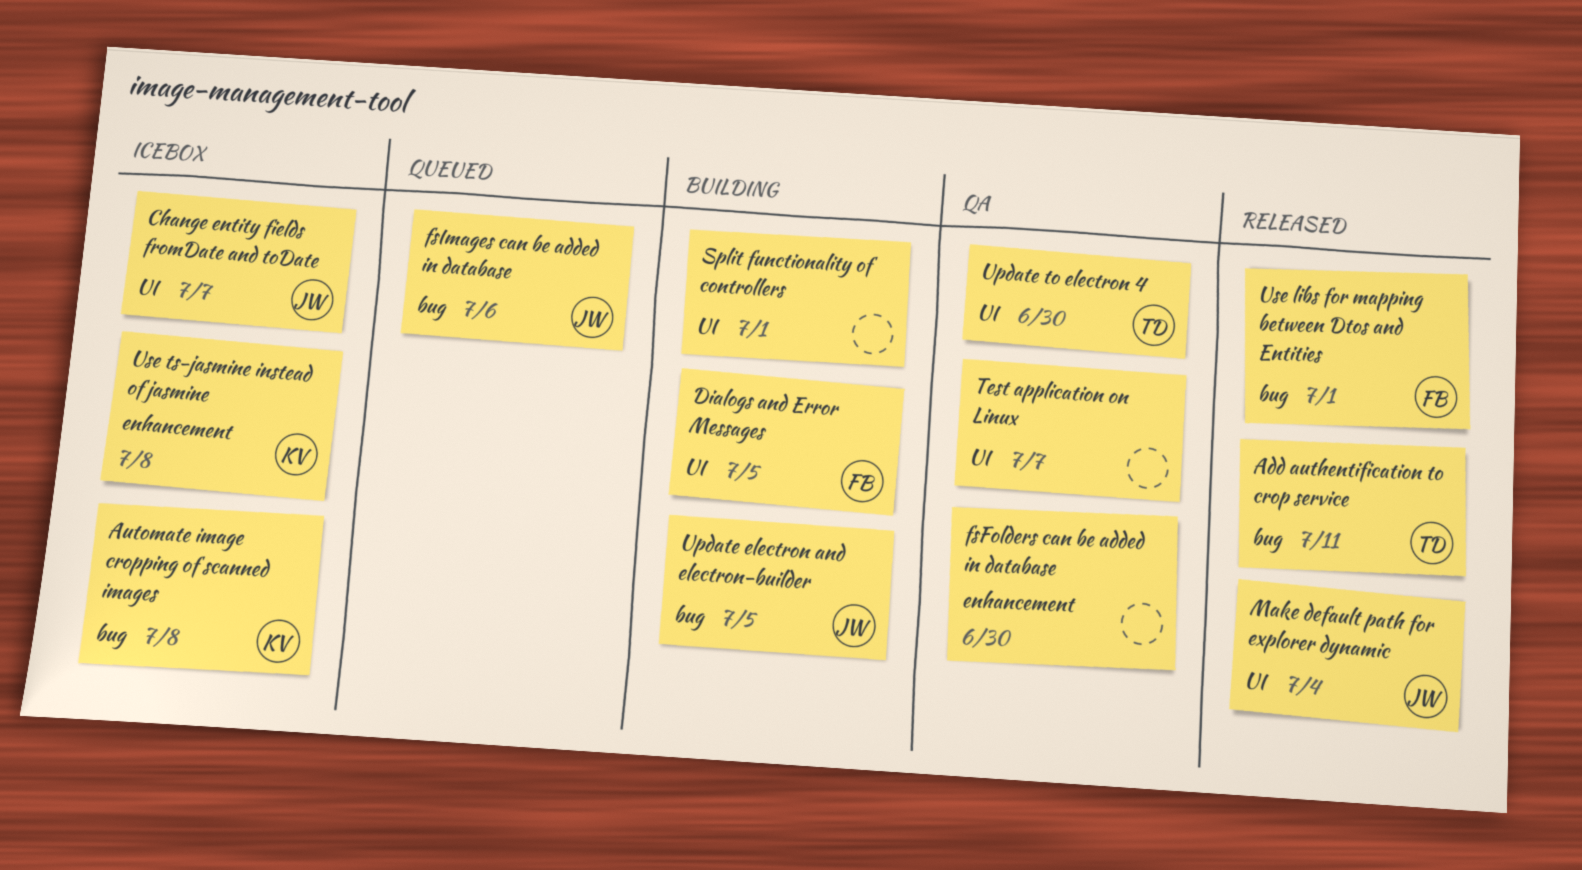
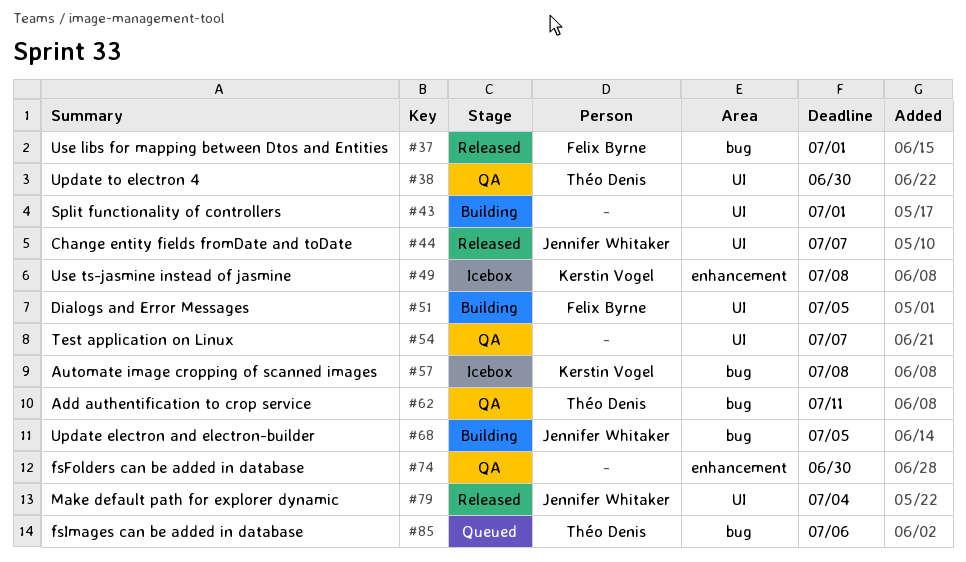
Add authentification to crop service, status: Released -> QA
Change entity fields fromDate and toDate, status: Icebox -> Released
fsImages can be added in database, owner: Jennifer Whitaker -> Théo Denis

